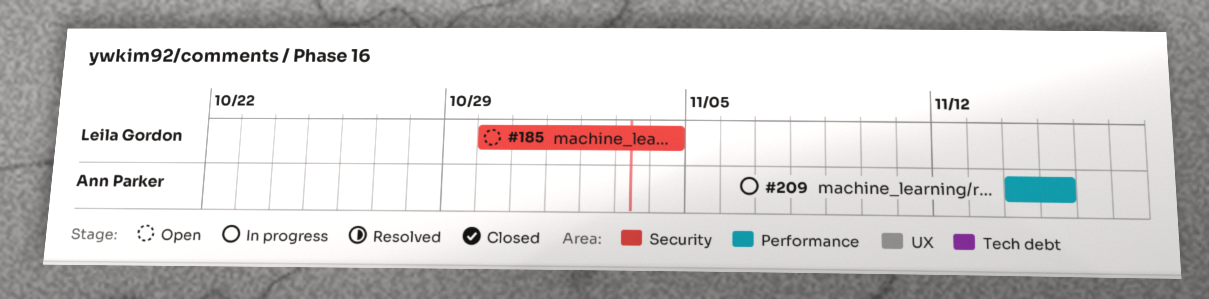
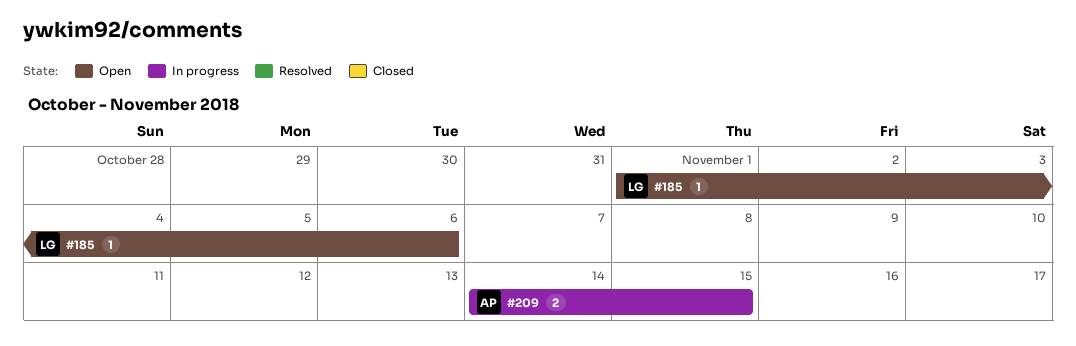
#185, start: Oct 30 -> Nov 1
#185, due: Nov 4 -> Nov 6

